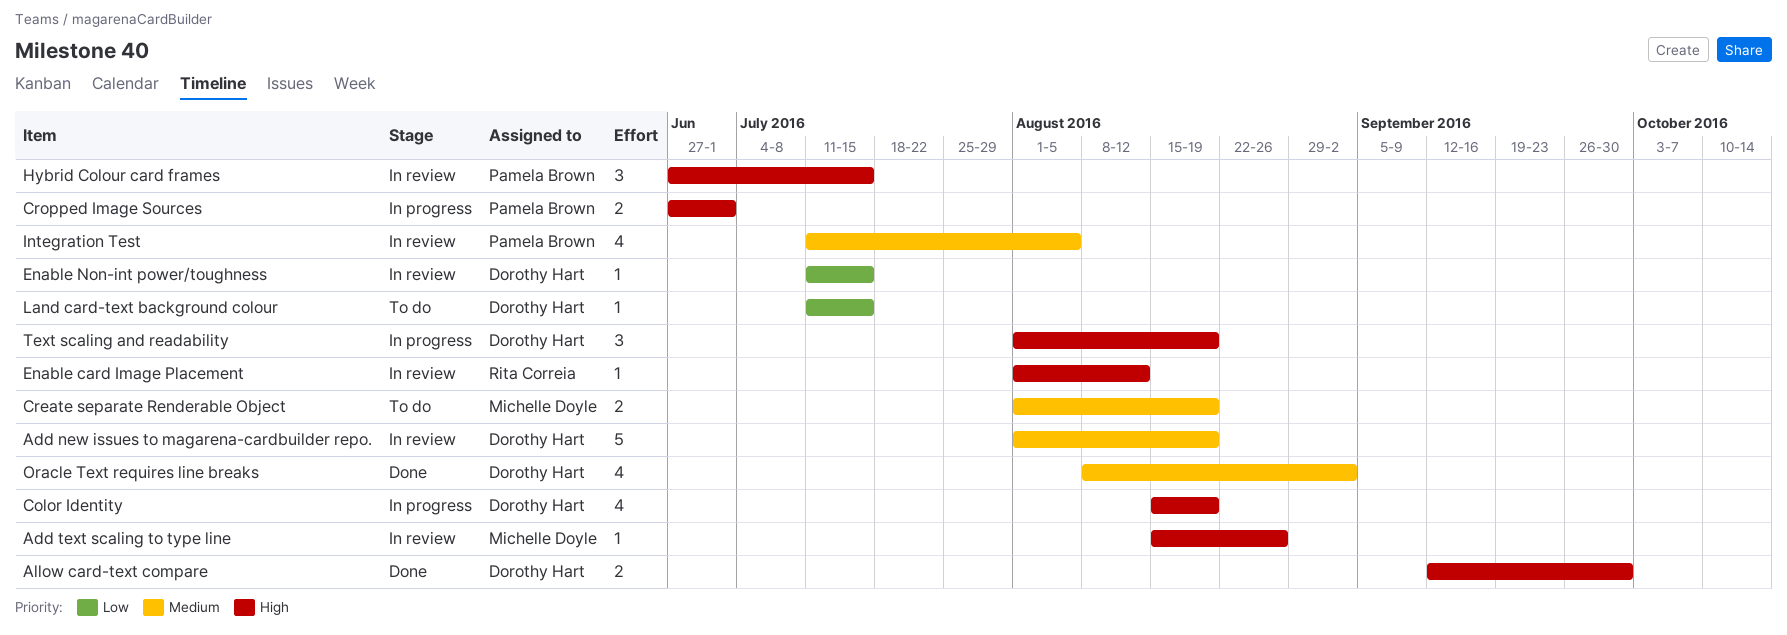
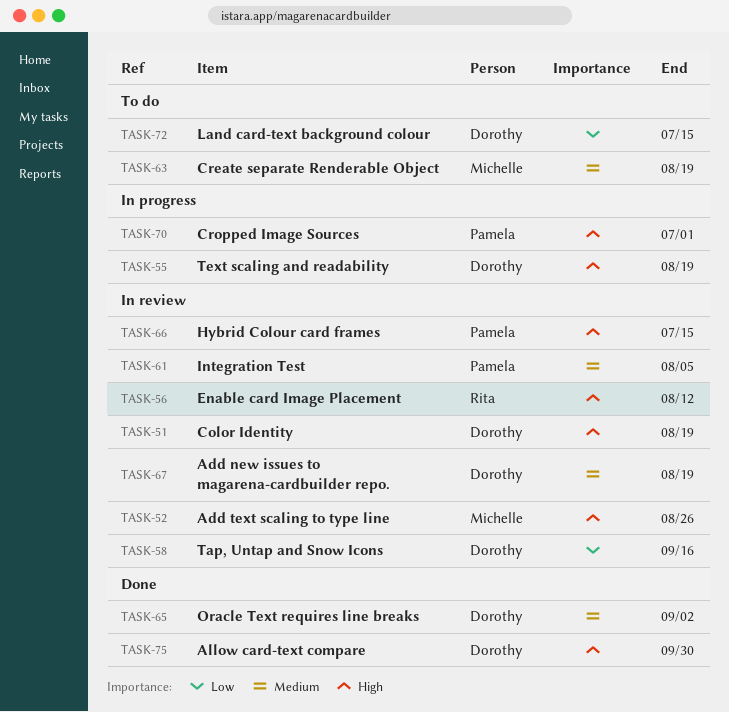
Color Identity, status: In progress -> In review
Enable Non-int power/toughness: present -> none
Tap, Untap and Snow Icons: none -> present

